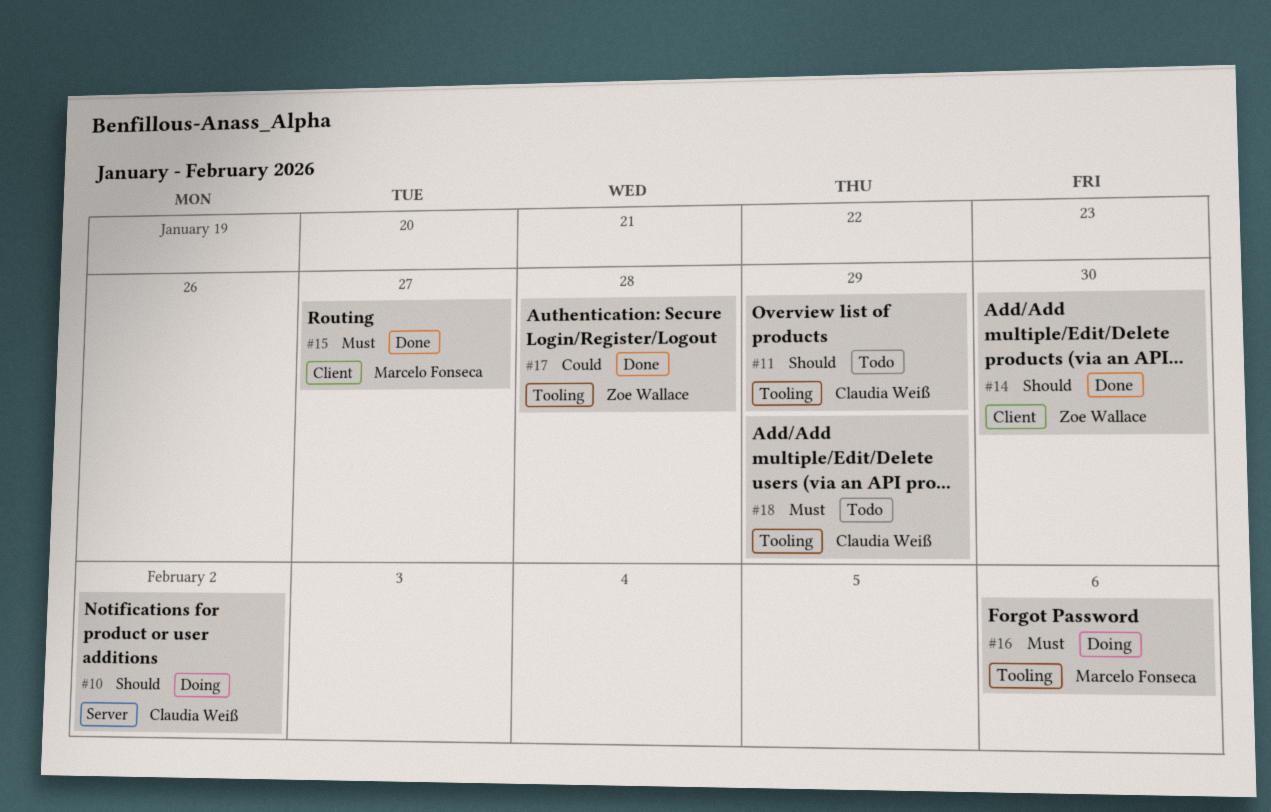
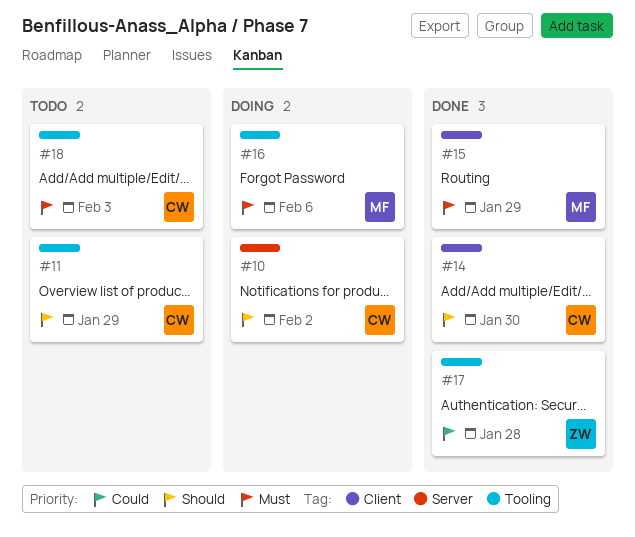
#14, owner: Zoe Wallace -> Claudia Weiß
#15, due: Jan 27 -> Jan 29
#18, due: Jan 29 -> Feb 3

